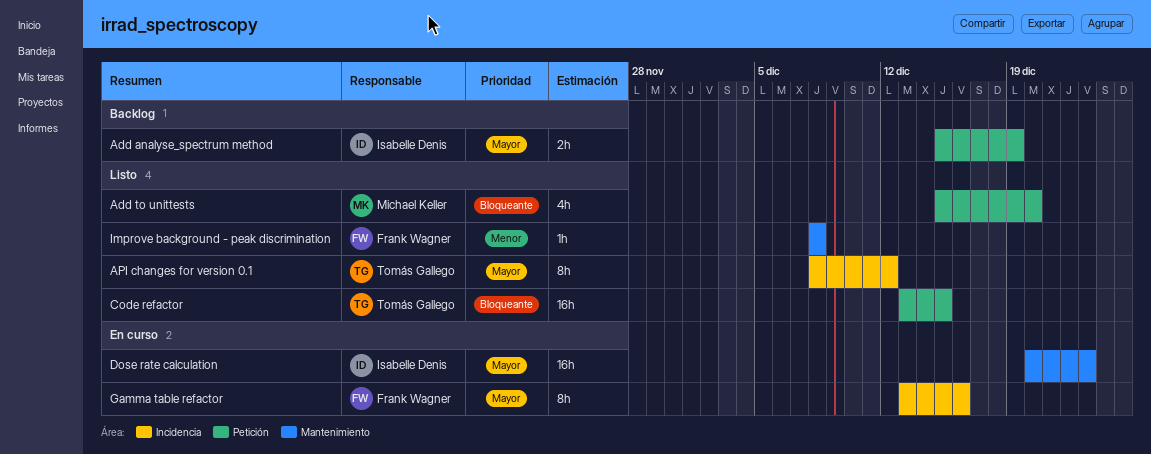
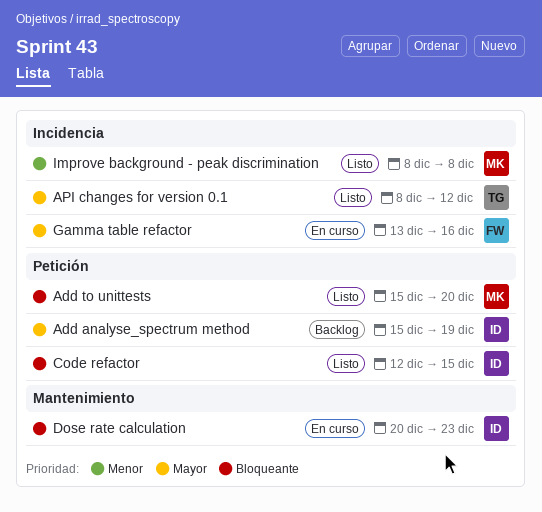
Code refactor, owner: Tomás Gallego -> Isabelle Denis
Code refactor, start: Dec 13 -> Dec 12
Dose rate calculation, priority: Mayor -> Bloqueante
Improve background - peak discrimination, owner: Frank Wagner -> Michael Keller
Improve background - peak discrimination, label: Mantenimiento -> Incidencia

